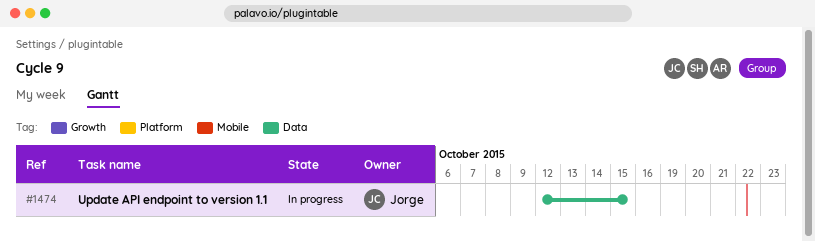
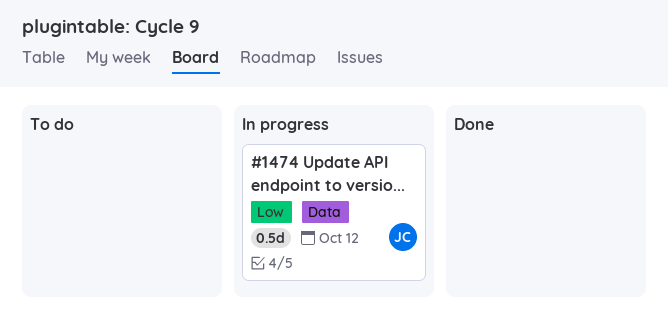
#1474, due: Oct 15 -> Oct 12

